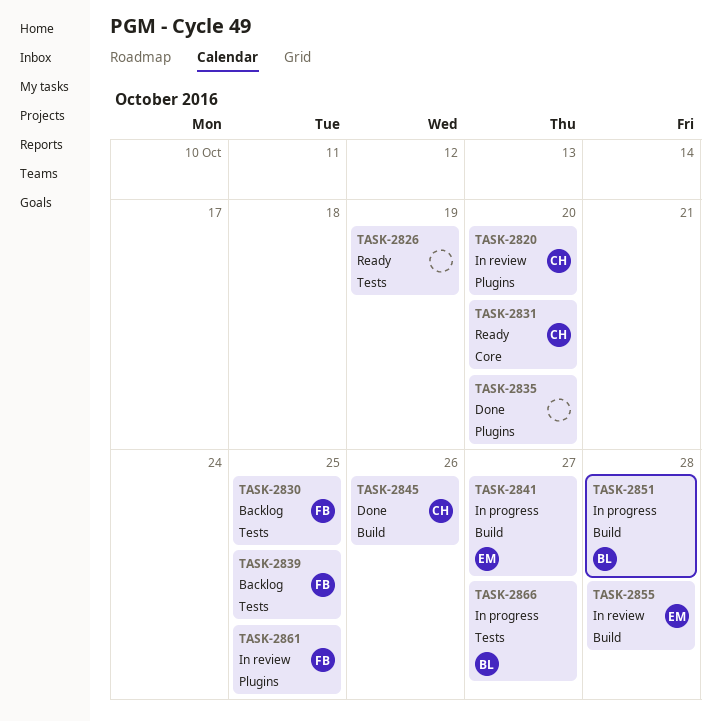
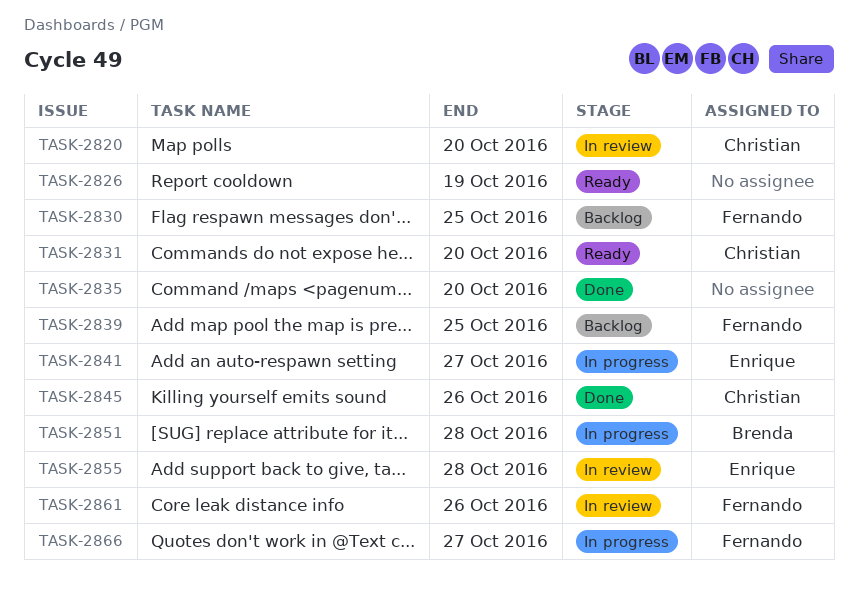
TASK-2861, due: Oct 25 -> Oct 26
TASK-2866, owner: Brenda -> Fernando

